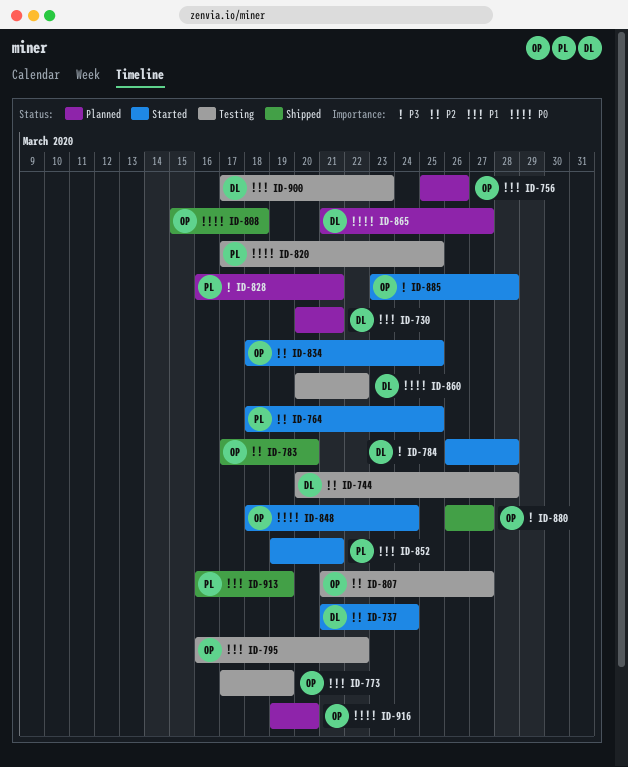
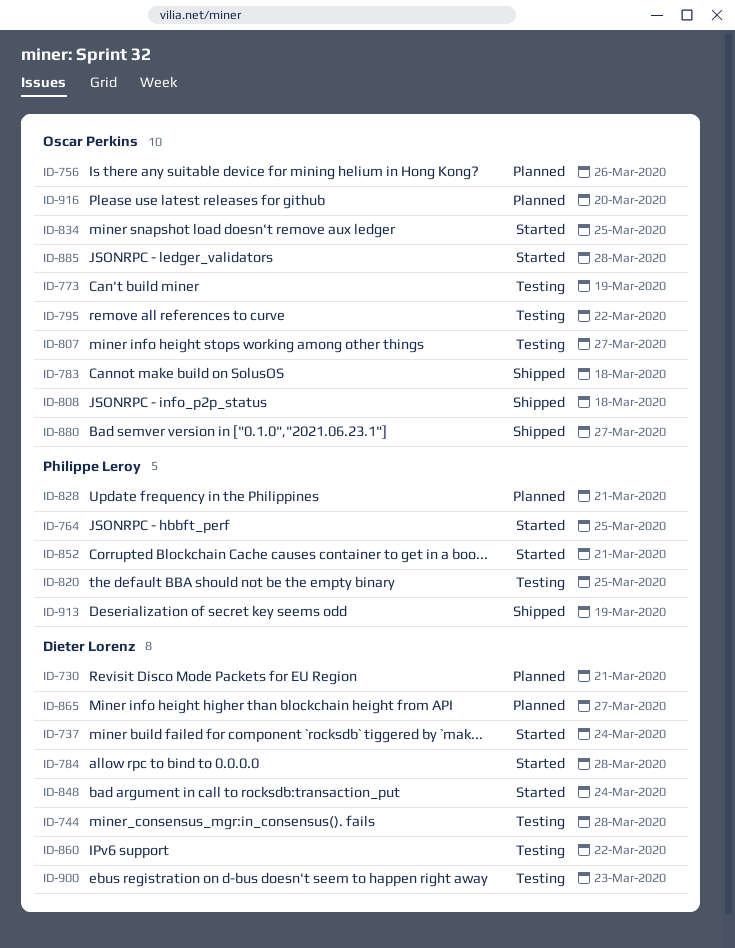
ID-783, due: Mar 20 -> Mar 18
ID-848, owner: Oscar Perkins -> Dieter Lorenz

